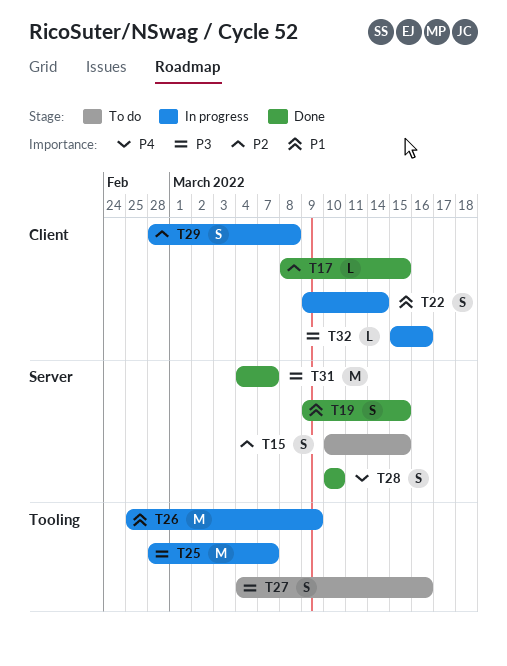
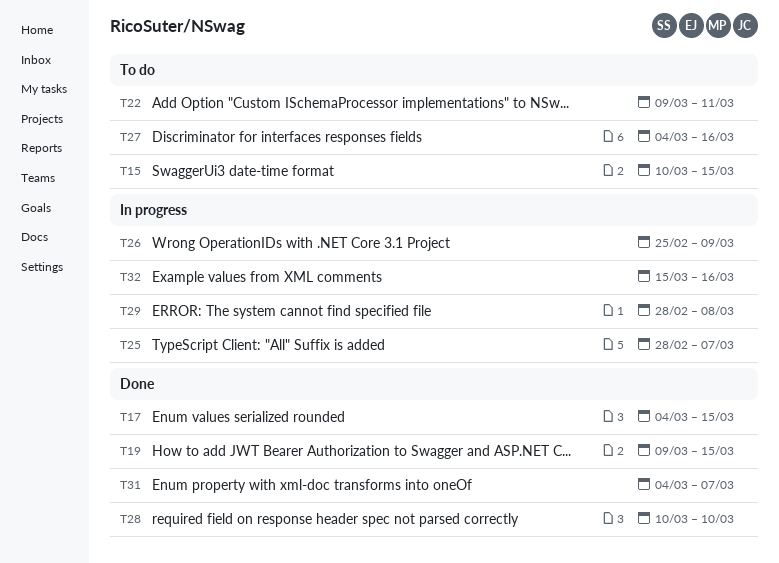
T17, start: Mar 8 -> Mar 4
T22, status: In progress -> To do
T22, due: Mar 14 -> Mar 11

